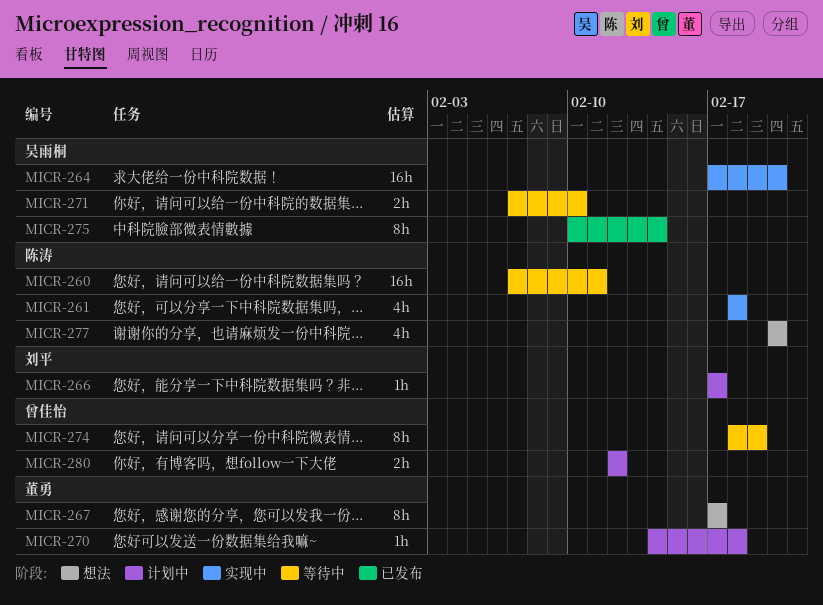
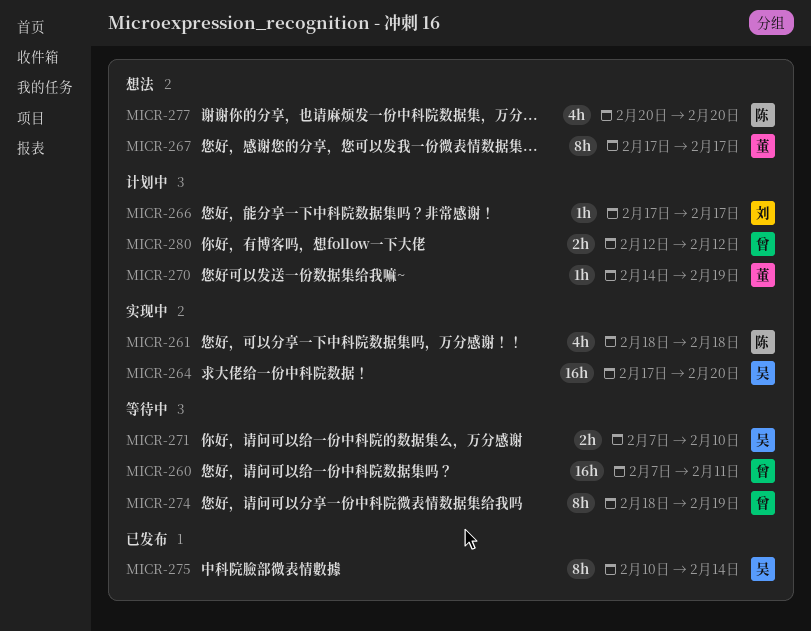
MICR-260, owner: 陈涛 -> 曾佳怡
MICR-270, due: Feb 18 -> Feb 19

